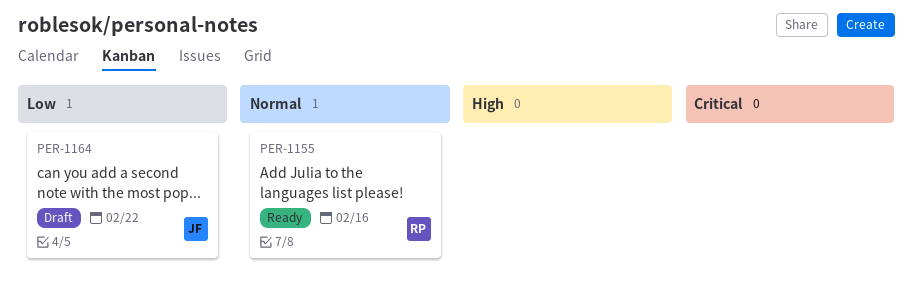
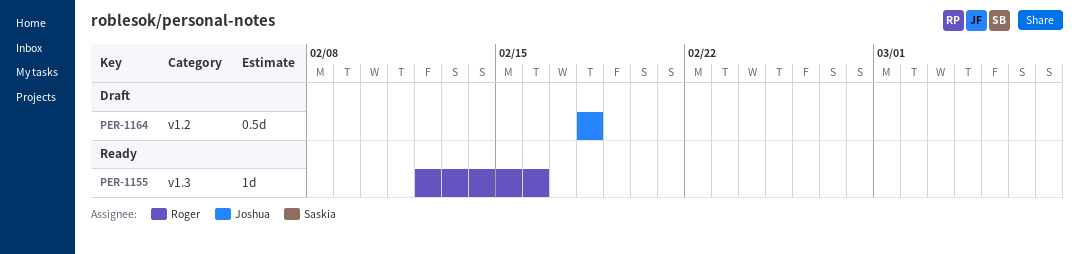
PER-1164, due: Feb 22 -> Feb 18

